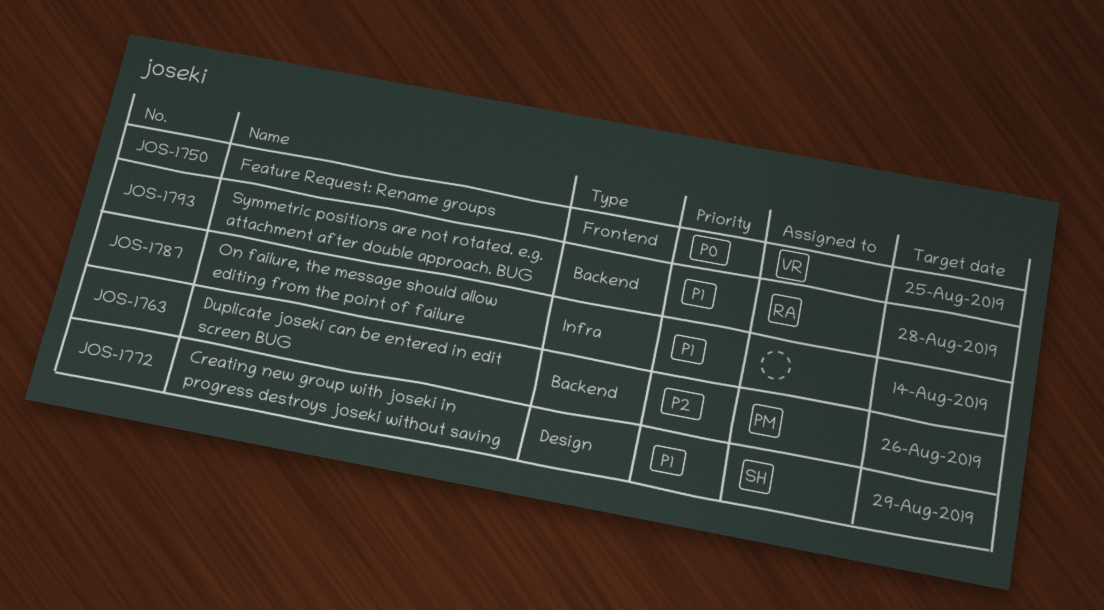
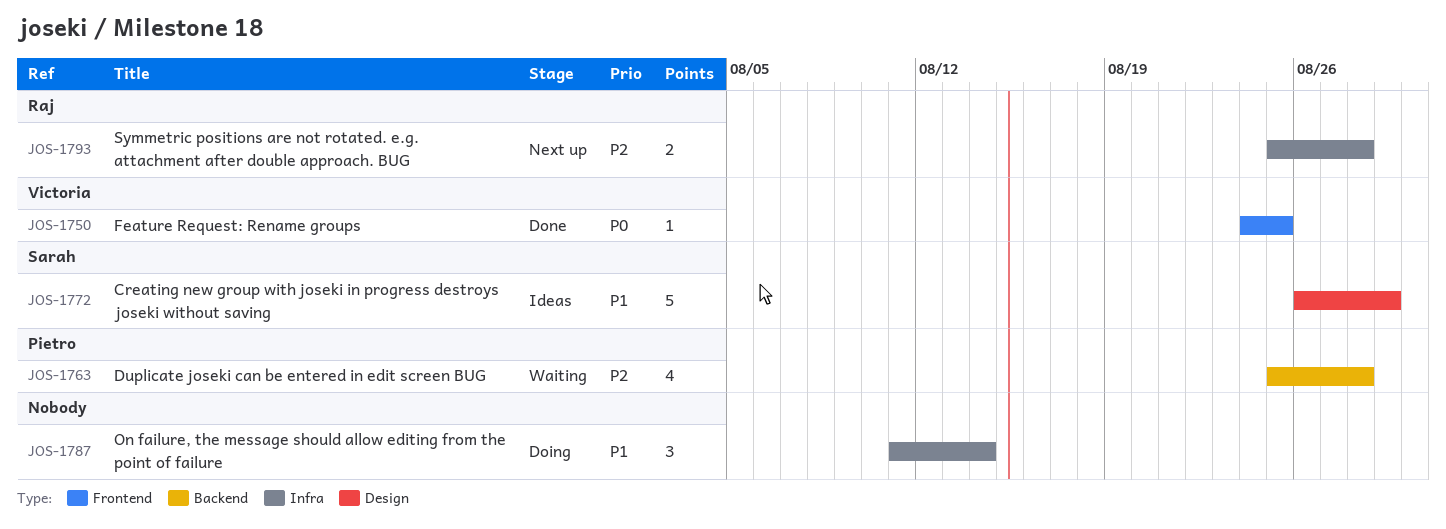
JOS-1763, due: Aug 26 -> Aug 28
JOS-1793, priority: P1 -> P2
JOS-1793, label: Backend -> Infra

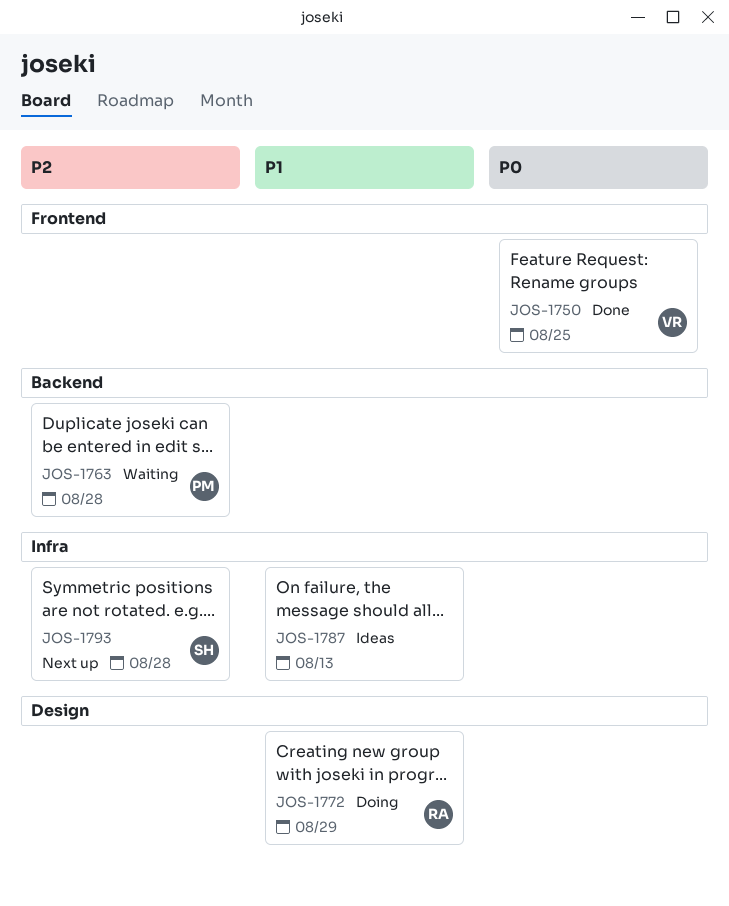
JOS-1772, status: Ideas -> Doing
JOS-1772, owner: Sarah -> Raj
JOS-1787, status: Doing -> Ideas
JOS-1787, due: Aug 14 -> Aug 13
JOS-1793, owner: Raj -> Sarah

